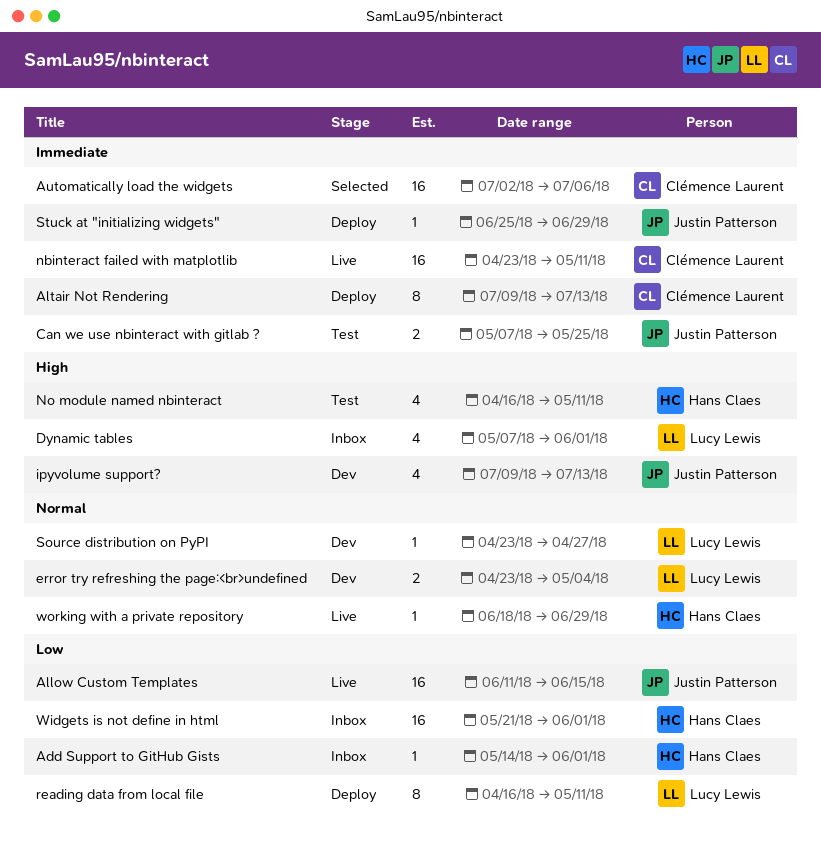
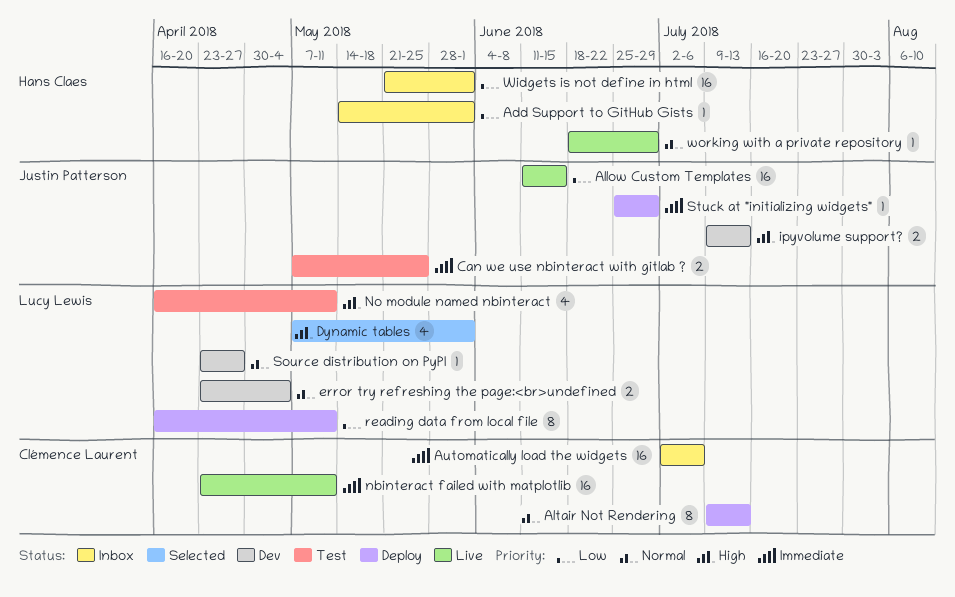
Altair Not Rendering, priority: Immediate -> Normal
Automatically load the widgets, status: Selected -> Inbox
Dynamic tables, status: Inbox -> Selected
ipyvolume support?, estimate: 4 -> 2
No module named nbinteract, owner: Hans Claes -> Lucy Lewis

